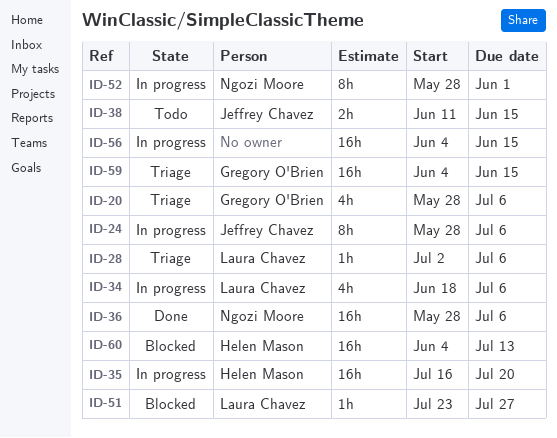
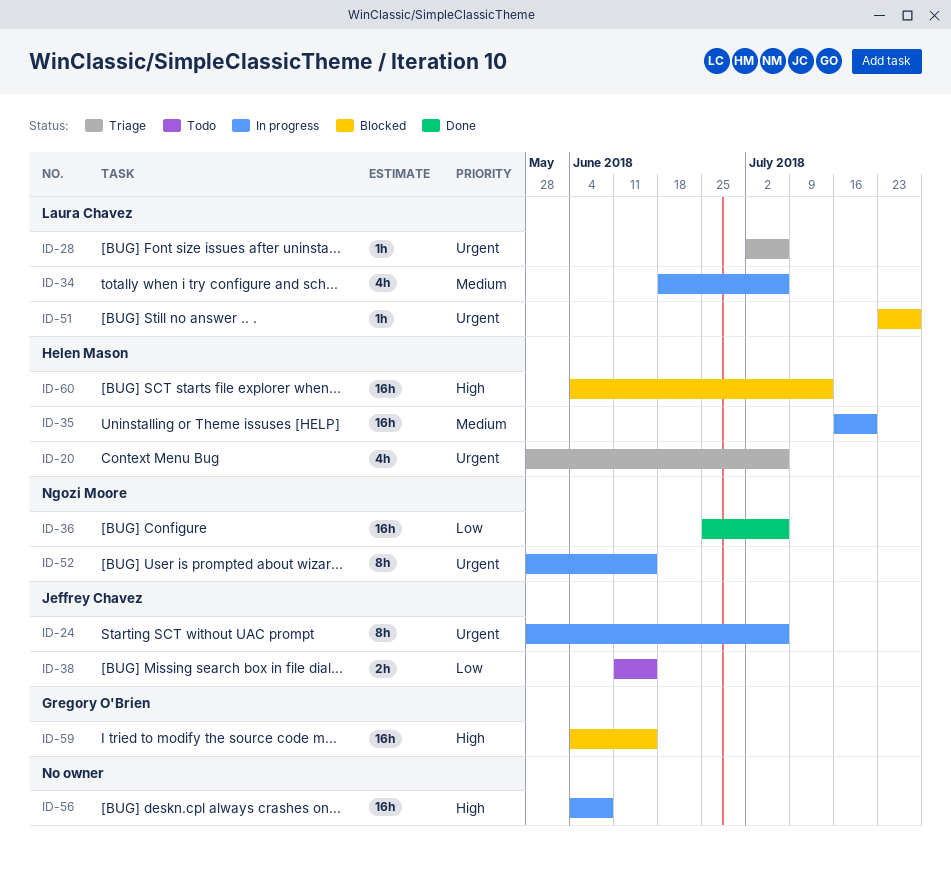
ID-20, owner: Gregory O'Brien -> Helen Mason
ID-36, start: May 28 -> Jun 25
ID-52, due: Jun 1 -> Jun 15
ID-56, due: Jun 15 -> Jun 8
ID-59, status: Triage -> Blocked

